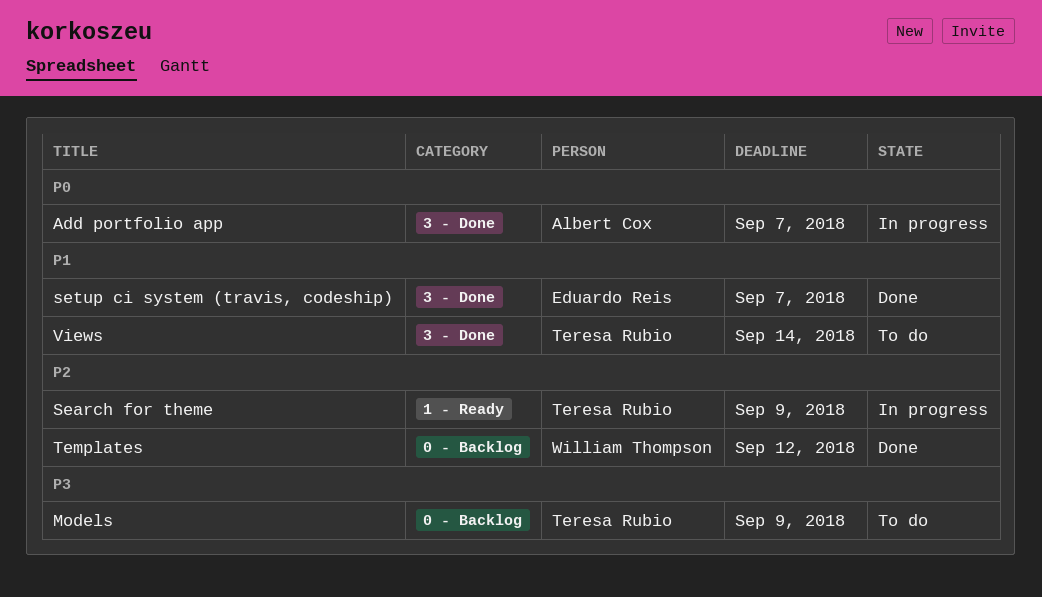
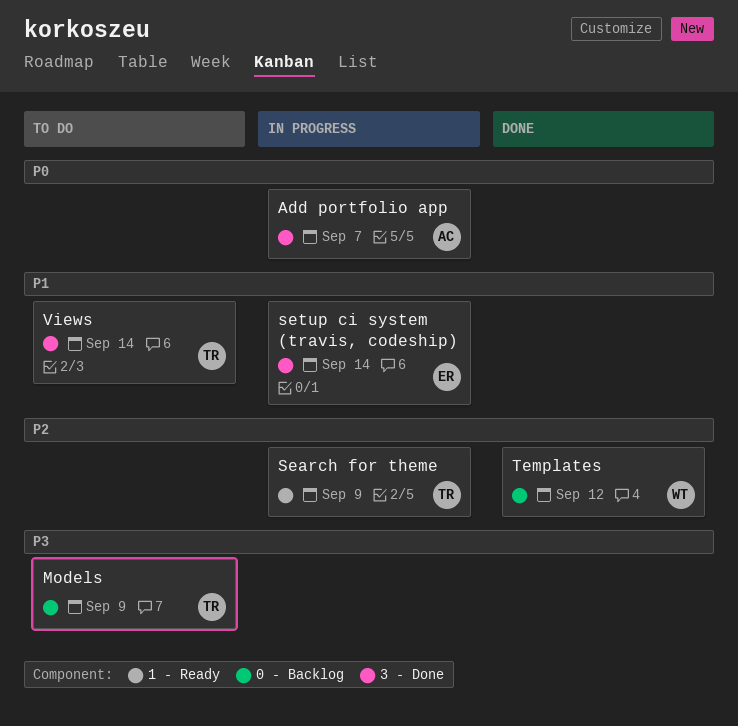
setup ci system (travis, codeship), status: Done -> In progress
setup ci system (travis, codeship), due: Sep 7 -> Sep 14

